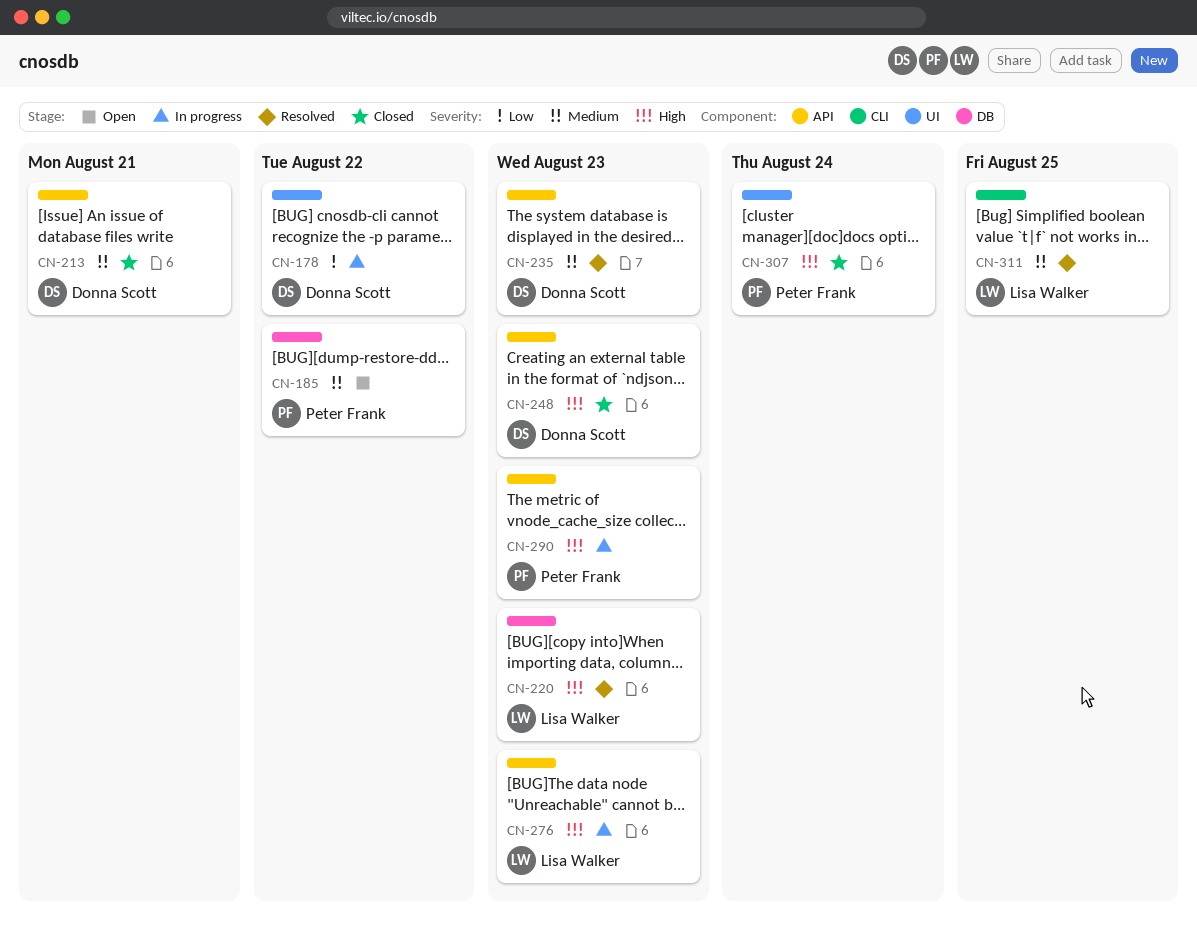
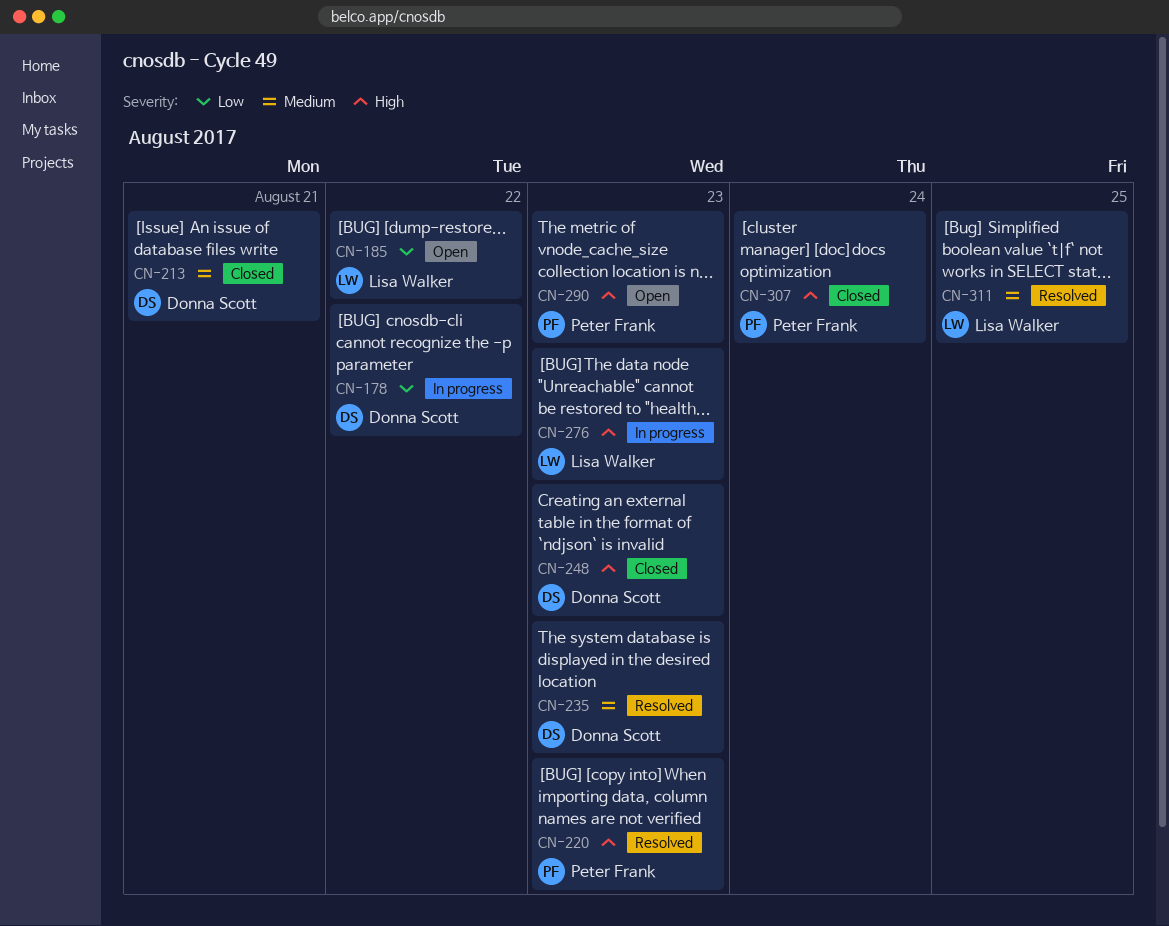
CN-185, owner: Peter Frank -> Lisa Walker
CN-185, priority: Medium -> Low
CN-220, owner: Lisa Walker -> Peter Frank
CN-290, status: In progress -> Open

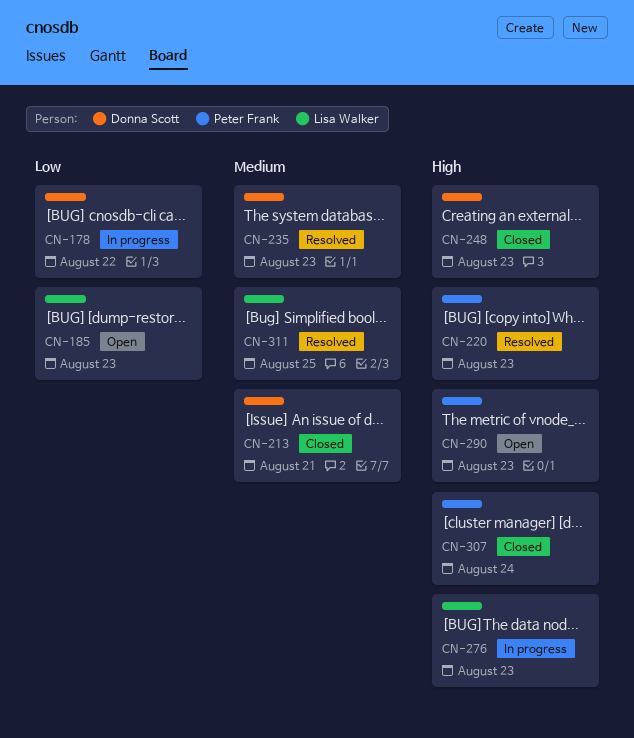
CN-185, due: Aug 22 -> Aug 23

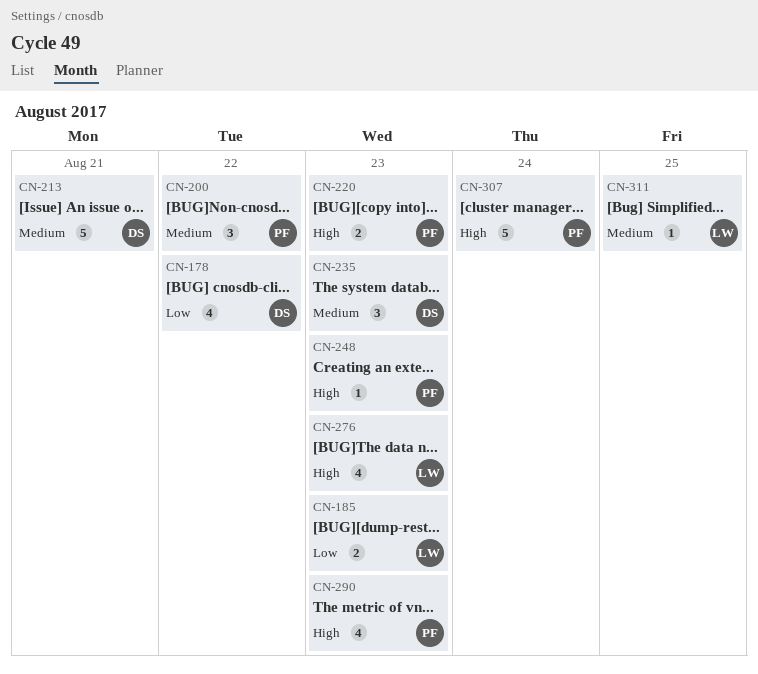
CN-200: none -> present
CN-248, owner: Donna Scott -> Peter Frank

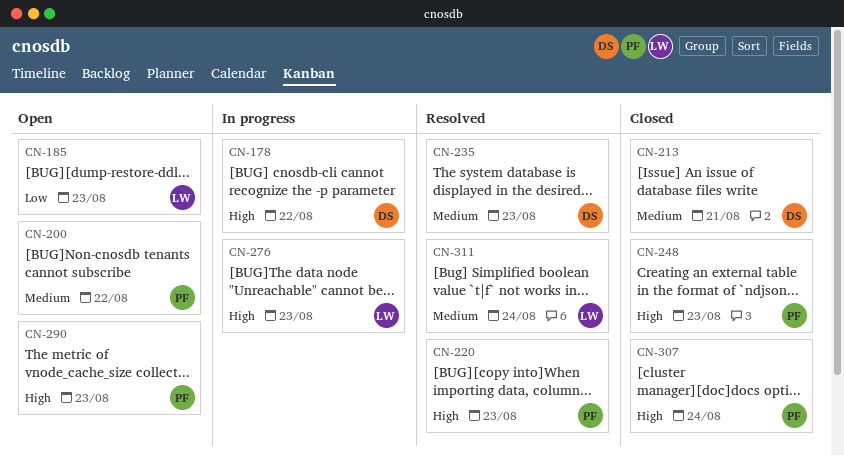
CN-178, priority: Low -> High
CN-311, due: Aug 25 -> Aug 24

